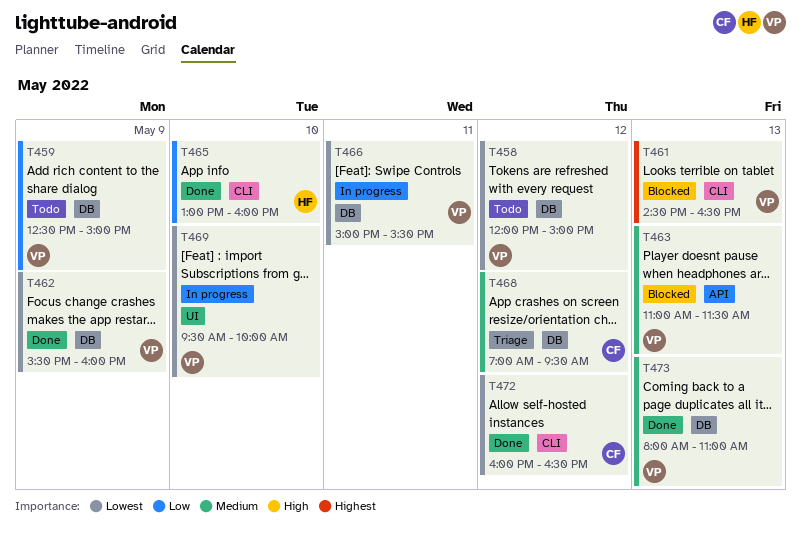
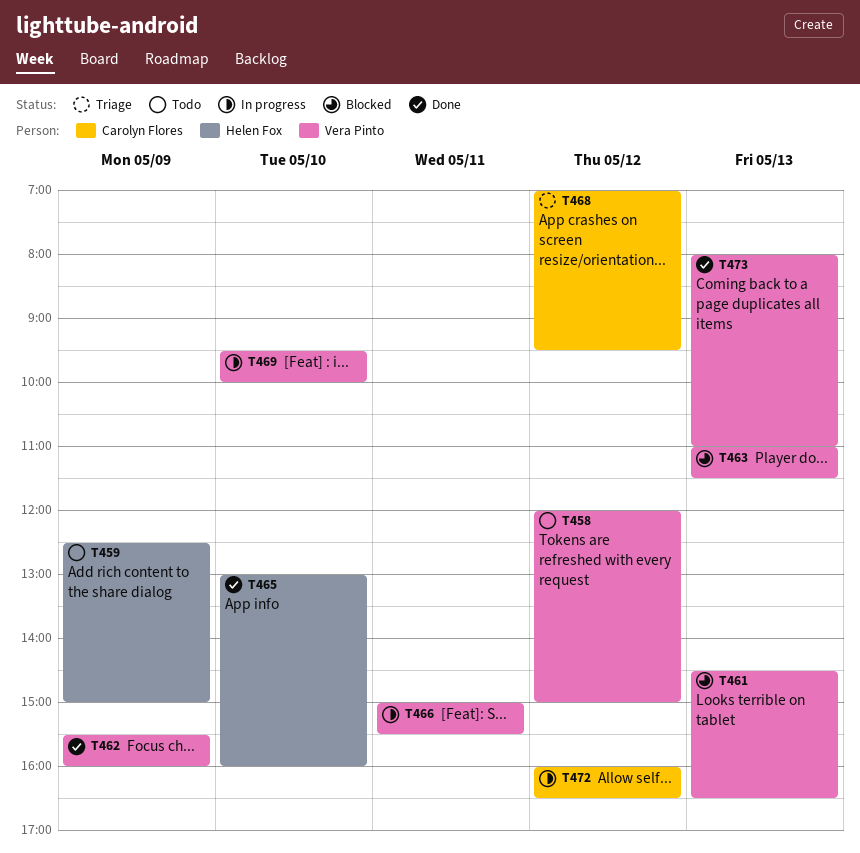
T459, owner: Vera Pinto -> Helen Fox
T472, status: Done -> In progress

